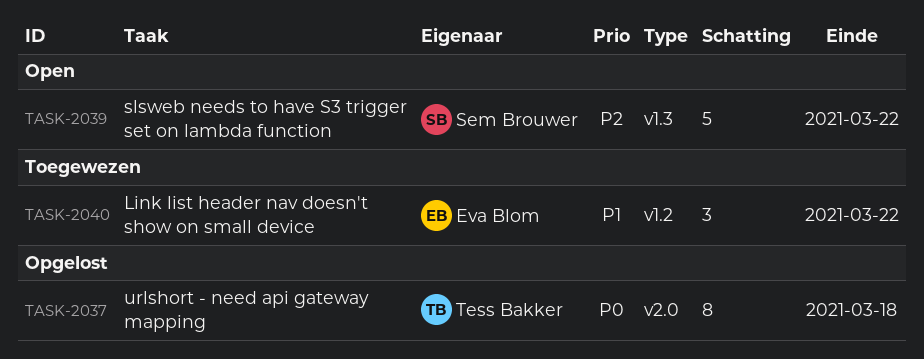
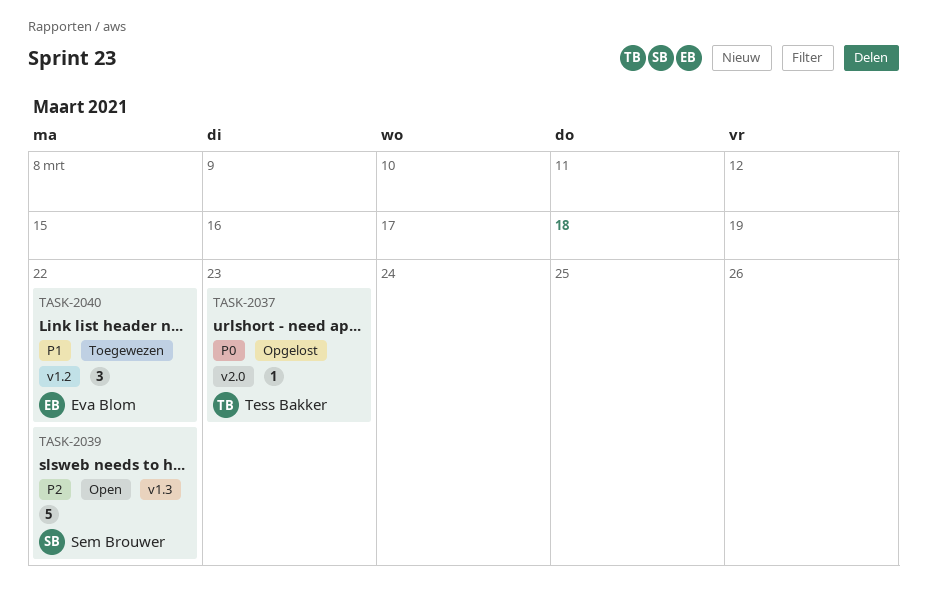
TASK-2037, estimate: 8 -> 1
TASK-2037, due: Mar 18 -> Mar 23

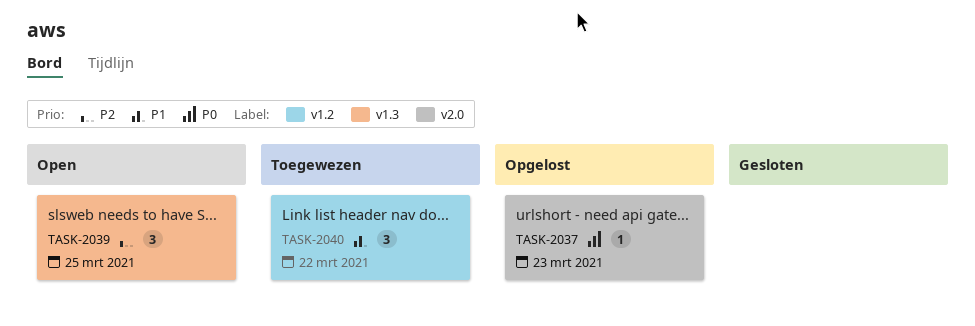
TASK-2039, estimate: 5 -> 3
TASK-2039, due: Mar 22 -> Mar 25

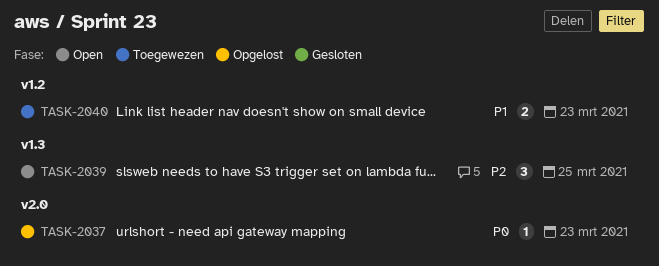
TASK-2040, estimate: 3 -> 2
TASK-2040, due: Mar 22 -> Mar 23

